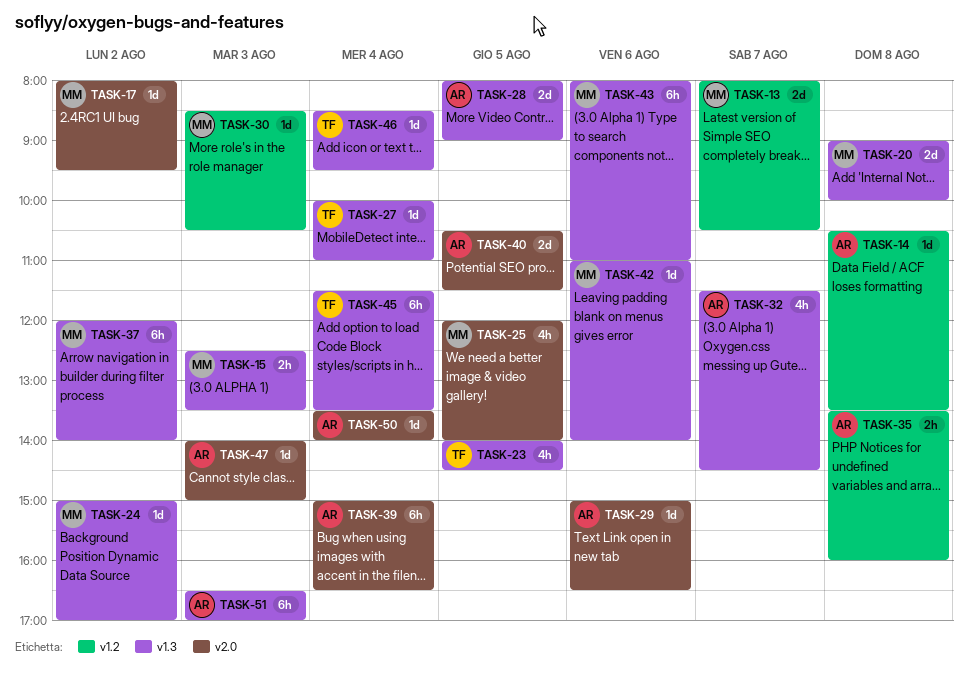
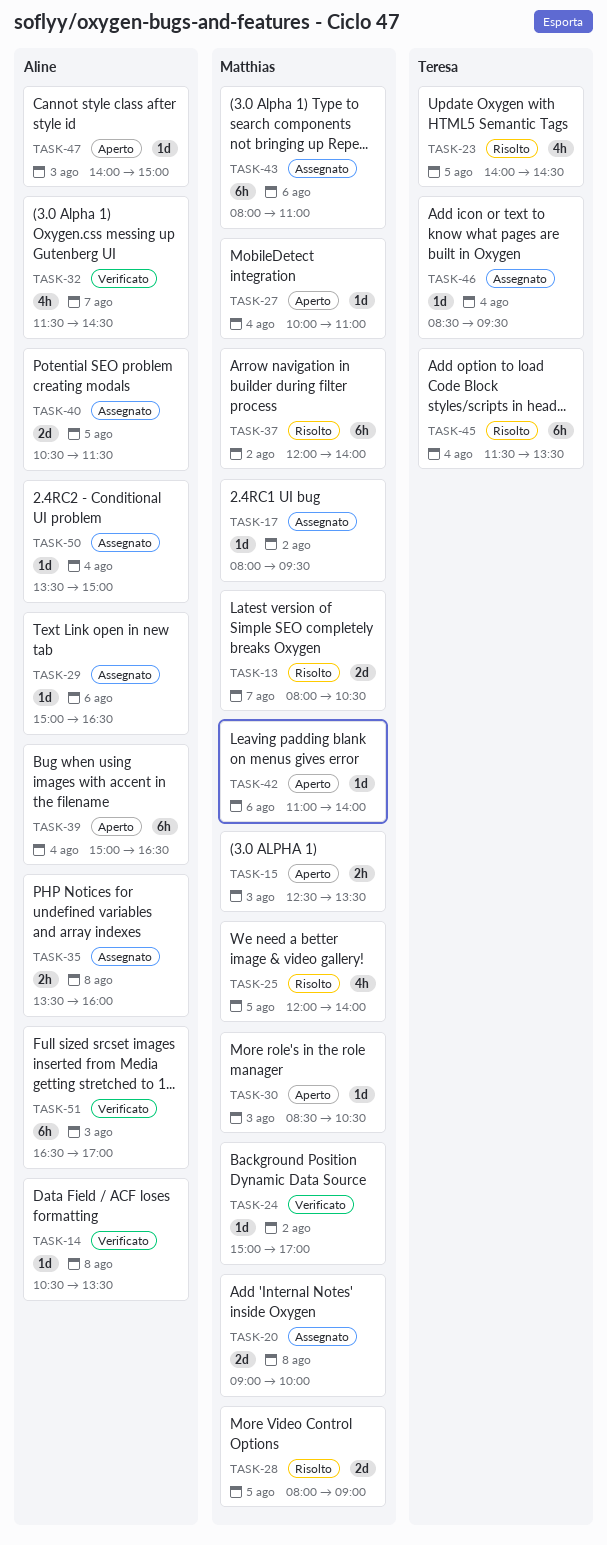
TASK-27, owner: Teresa -> Matthias
TASK-28, owner: Aline -> Matthias
TASK-50, ends: 14:00 -> 15:00

